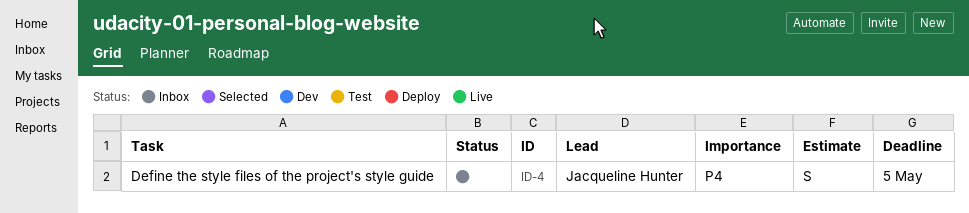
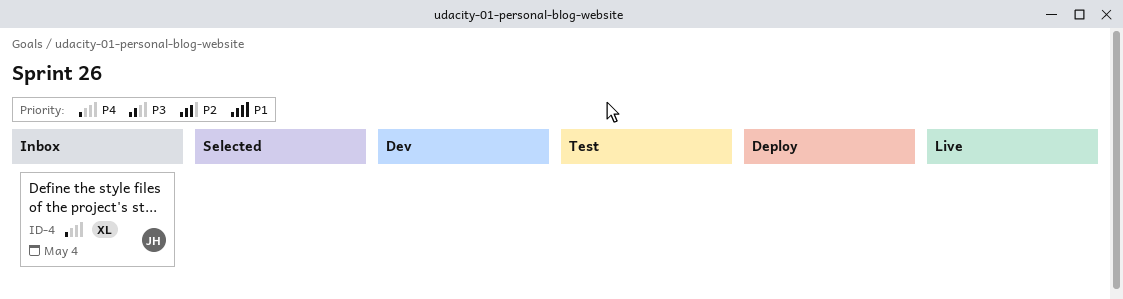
ID-4, estimate: S -> XL
ID-4, due: May 5 -> May 4

